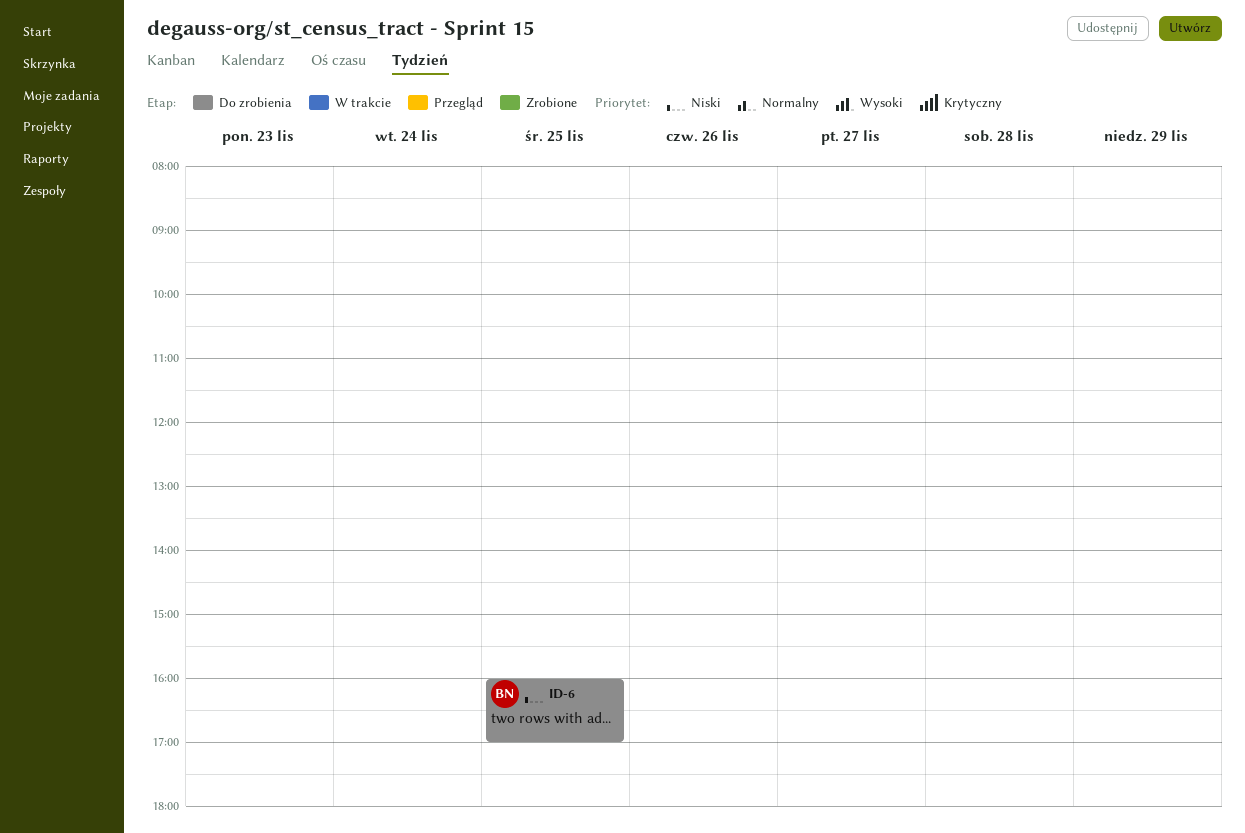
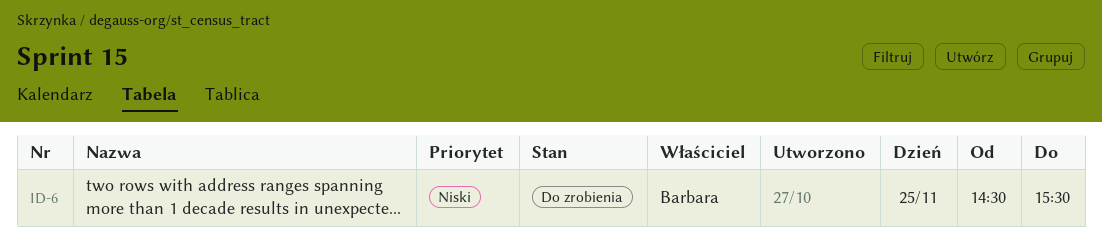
ID-6, begins: 16:00 -> 14:30
ID-6, ends: 17:00 -> 15:30

